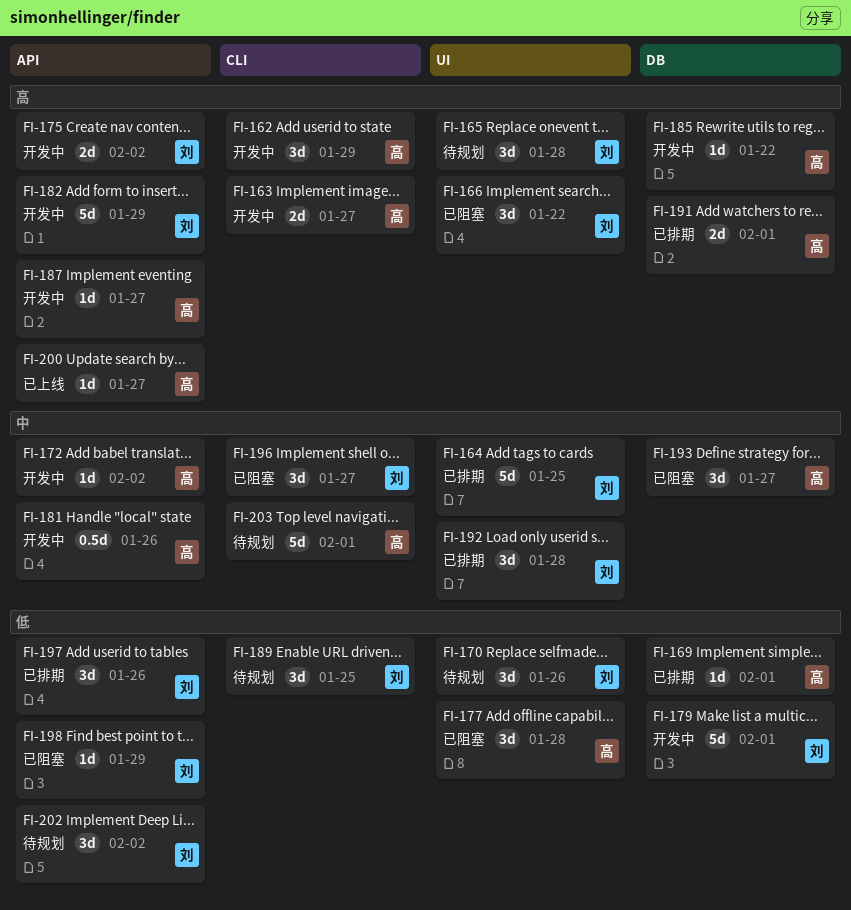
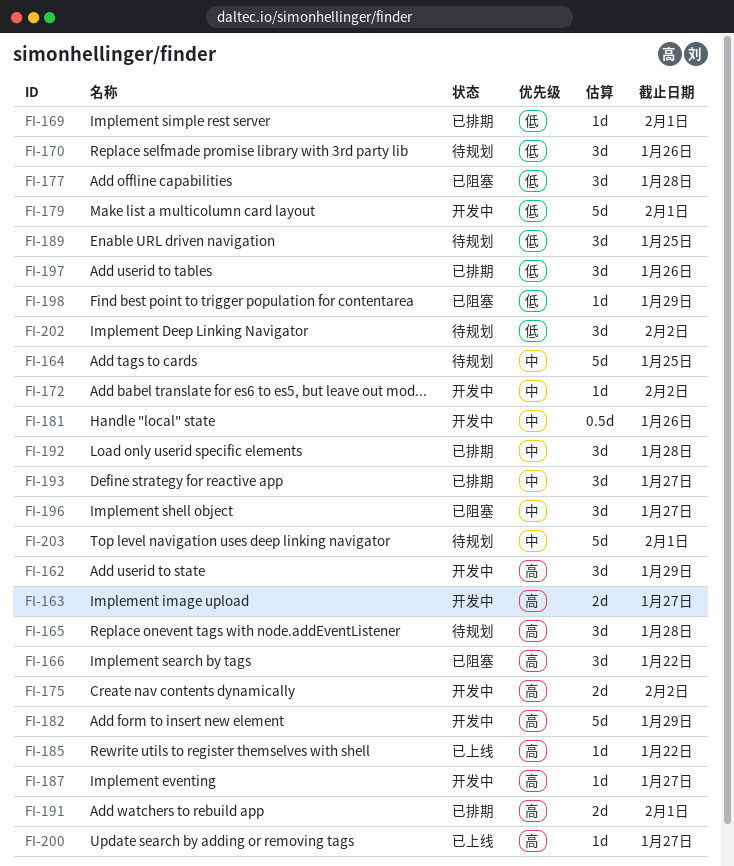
FI-164, status: 已排期 -> 待规划
FI-185, status: 开发中 -> 已上线
FI-193, status: 已阻塞 -> 已排期

